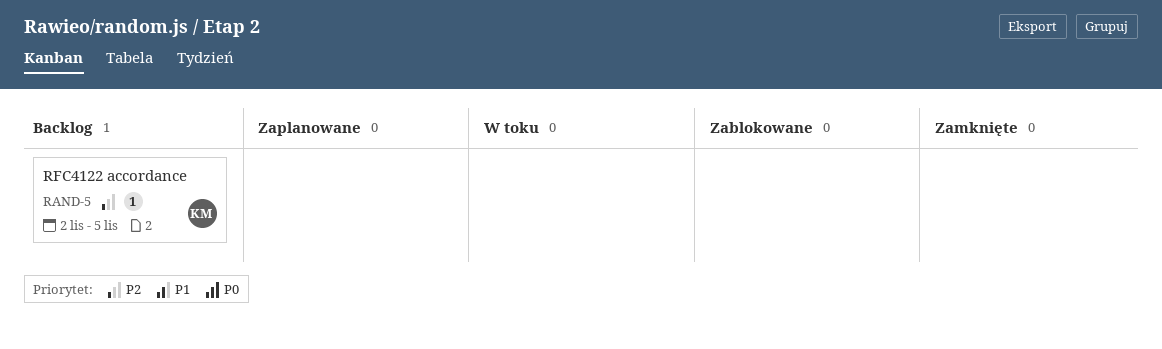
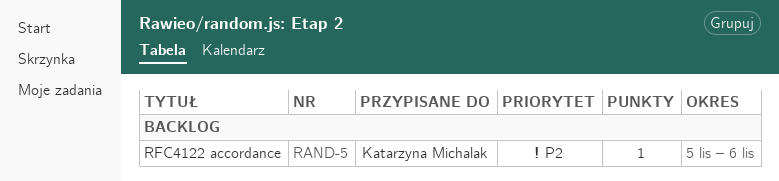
RAND-5, start: Nov 2 -> Nov 5
RAND-5, due: Nov 5 -> Nov 6

